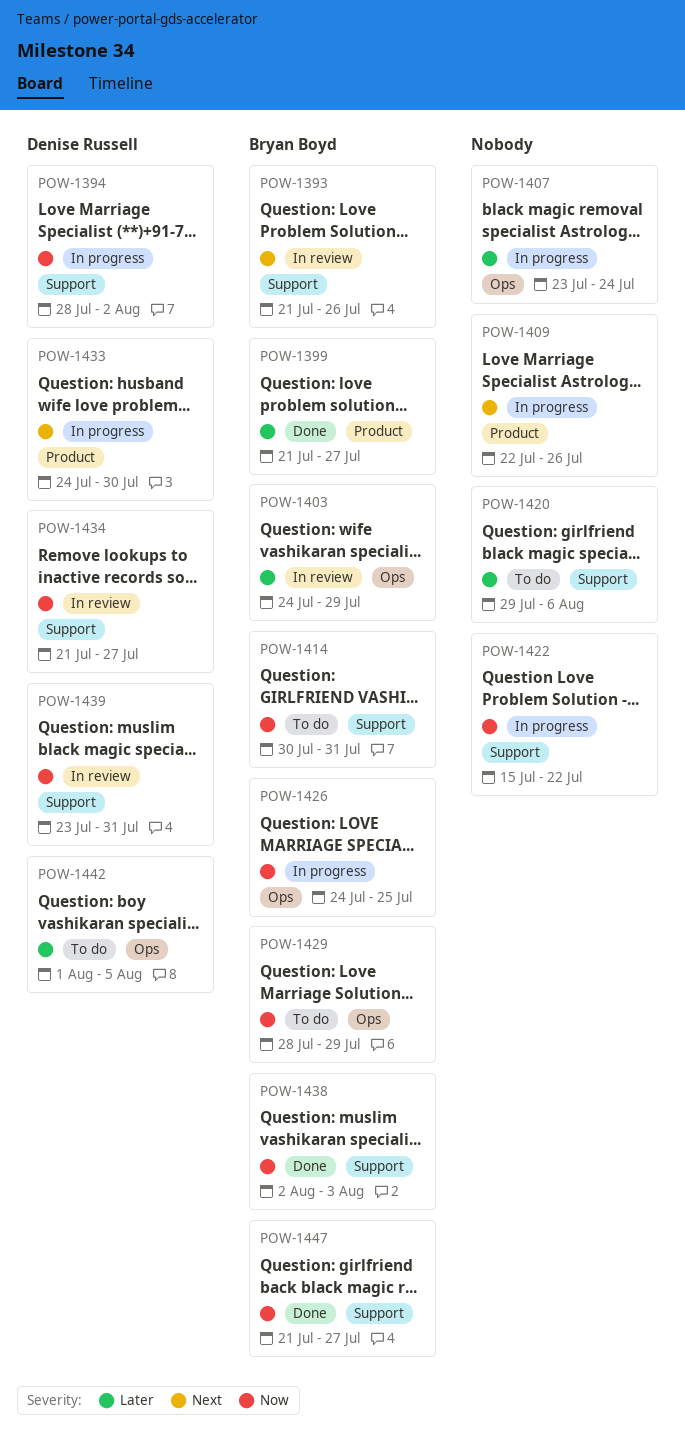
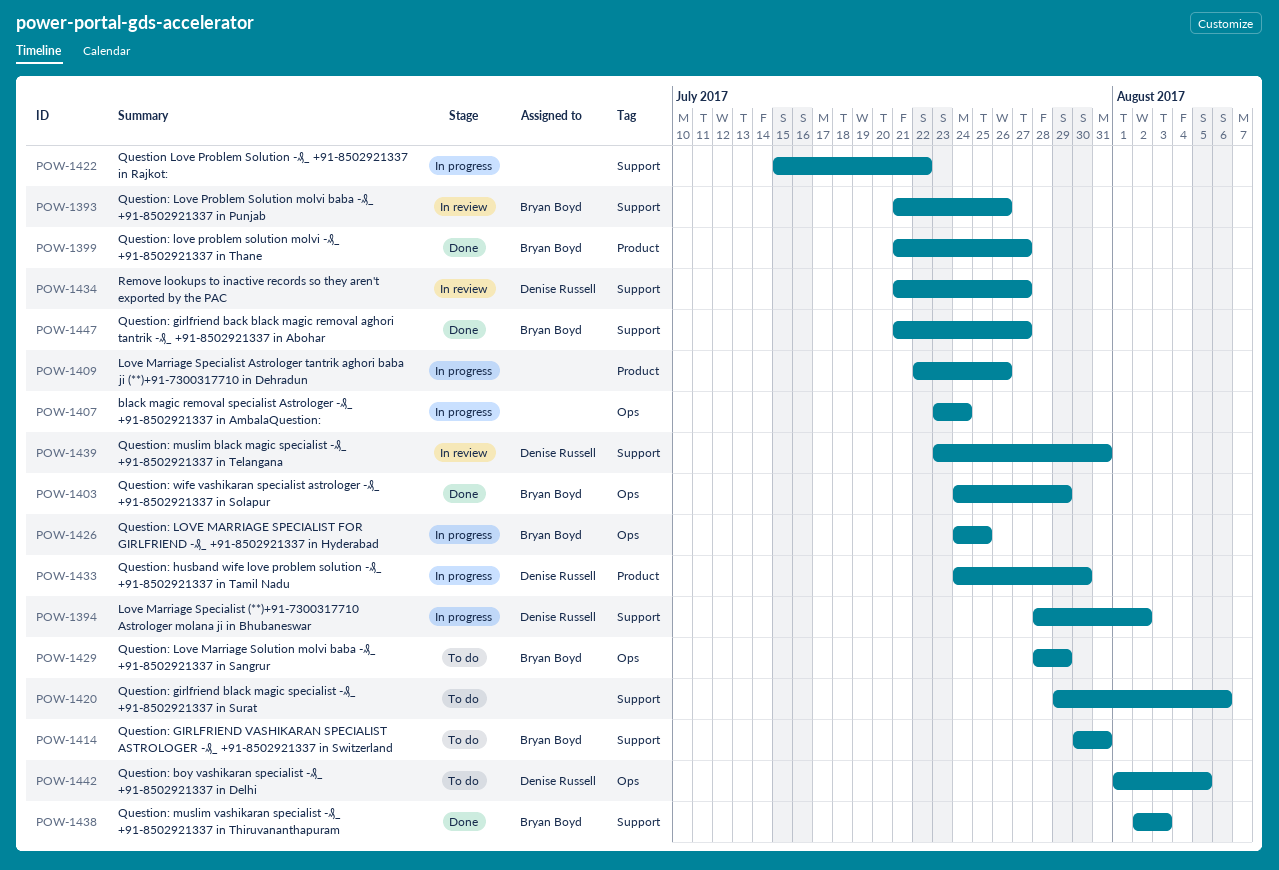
POW-1403, status: In review -> Done

